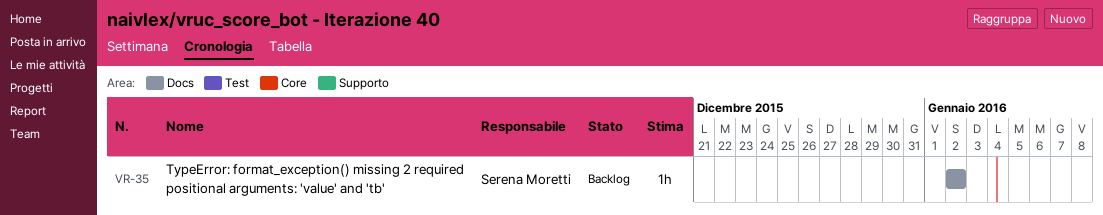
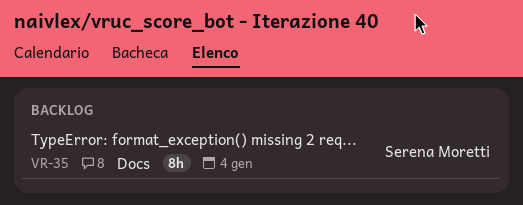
VR-35, estimate: 1h -> 8h
VR-35, due: Jan 2 -> Jan 4

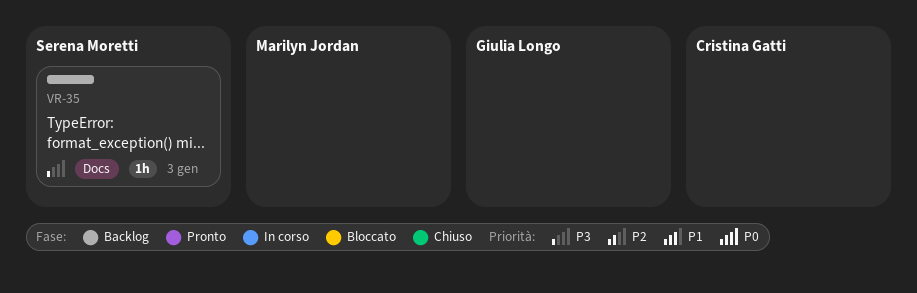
VR-35, estimate: 8h -> 1h
VR-35, due: Jan 4 -> Jan 3

